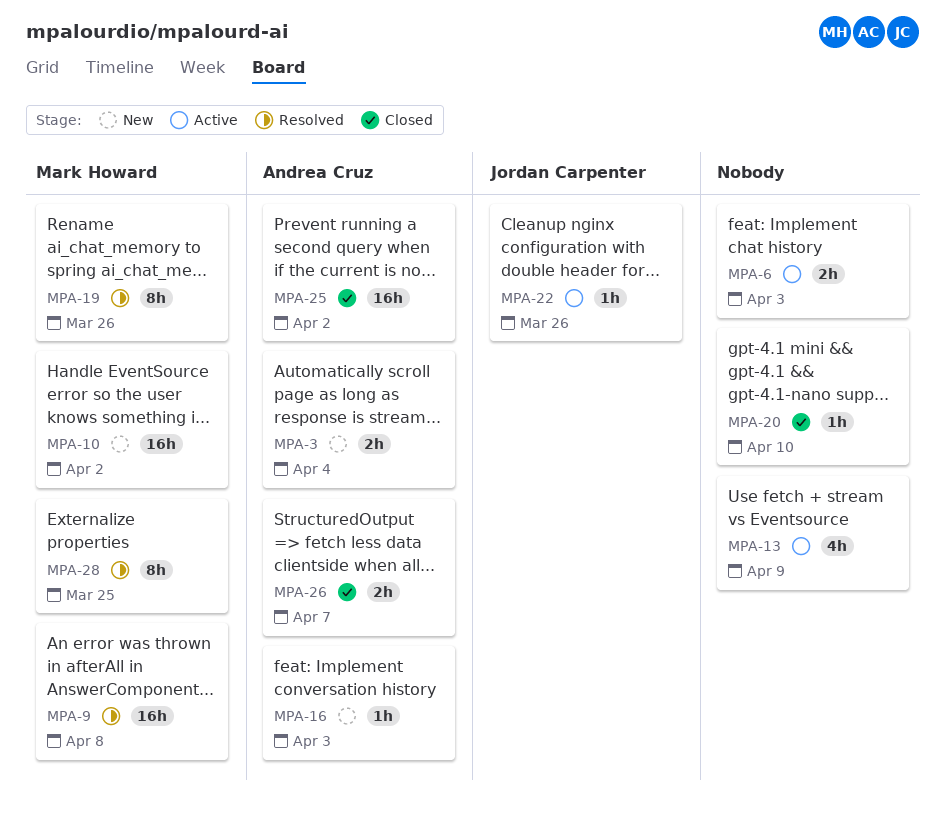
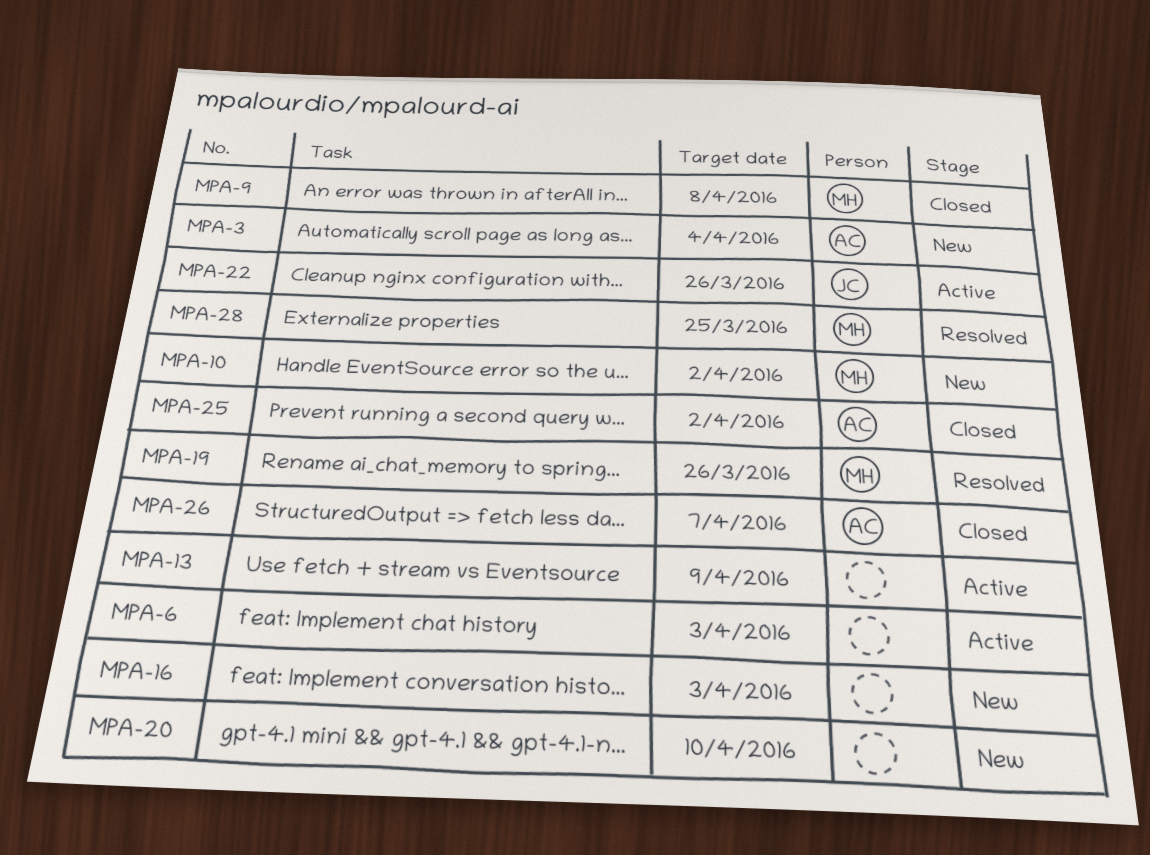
MPA-9, status: Resolved -> Closed
MPA-16, owner: Andrea Cruz -> none
MPA-20, status: Closed -> New

